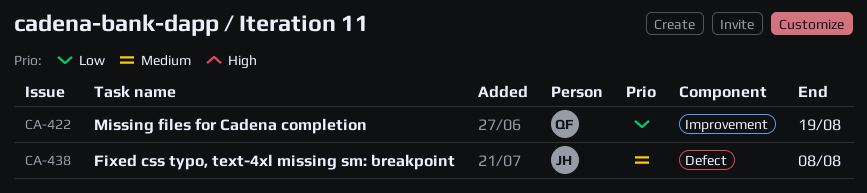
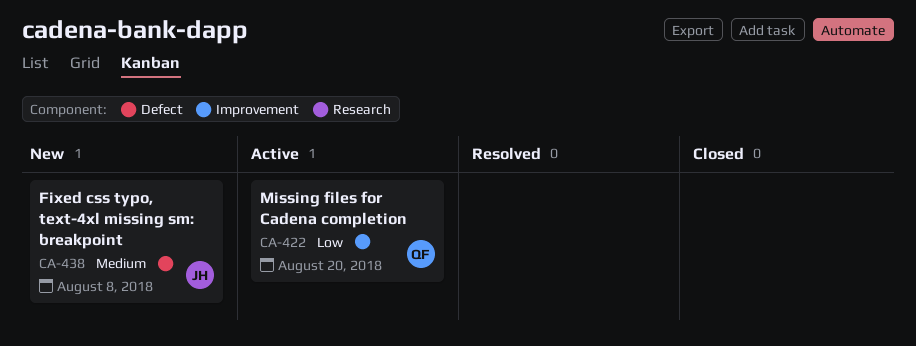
CA-422, due: Aug 19 -> Aug 20

